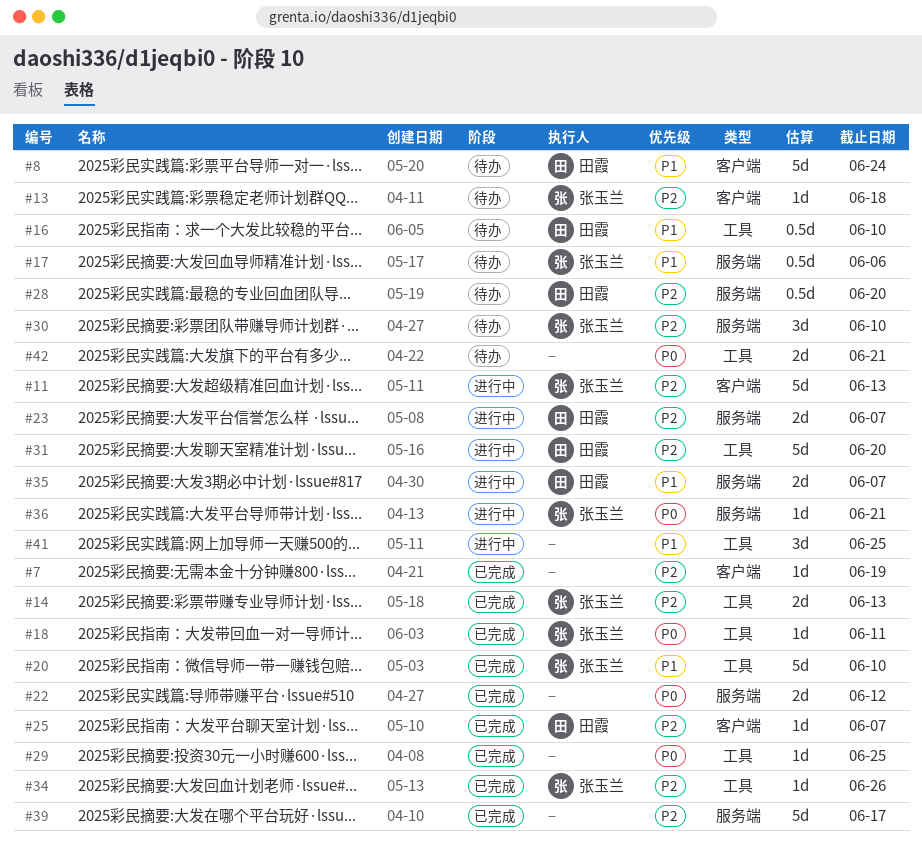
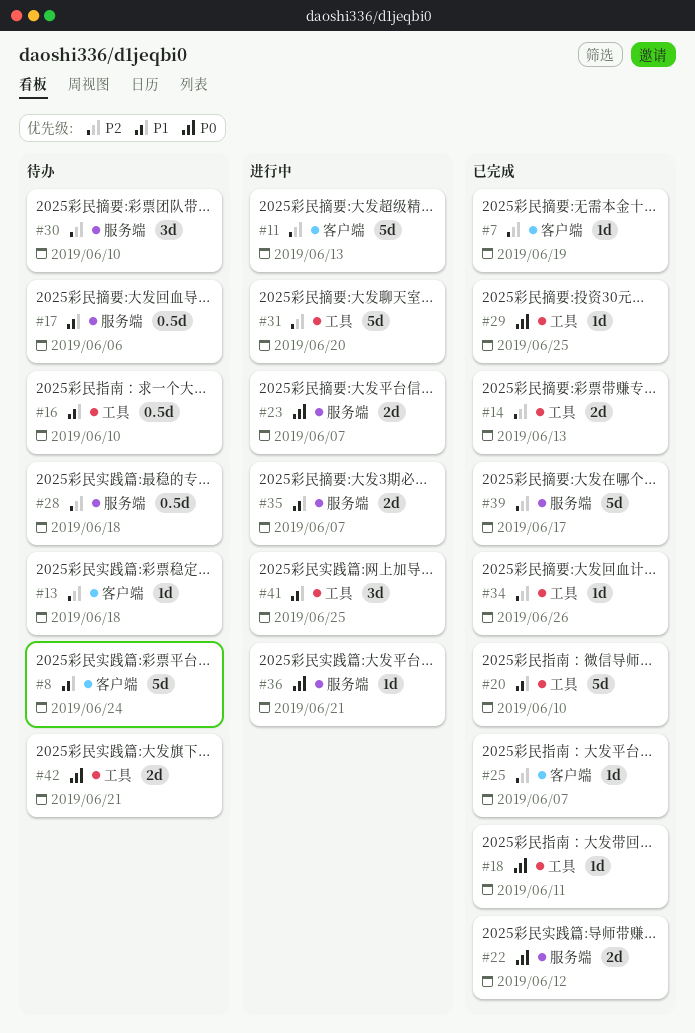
#23, priority: P2 -> P0
#28, due: Jun 20 -> Jun 18

